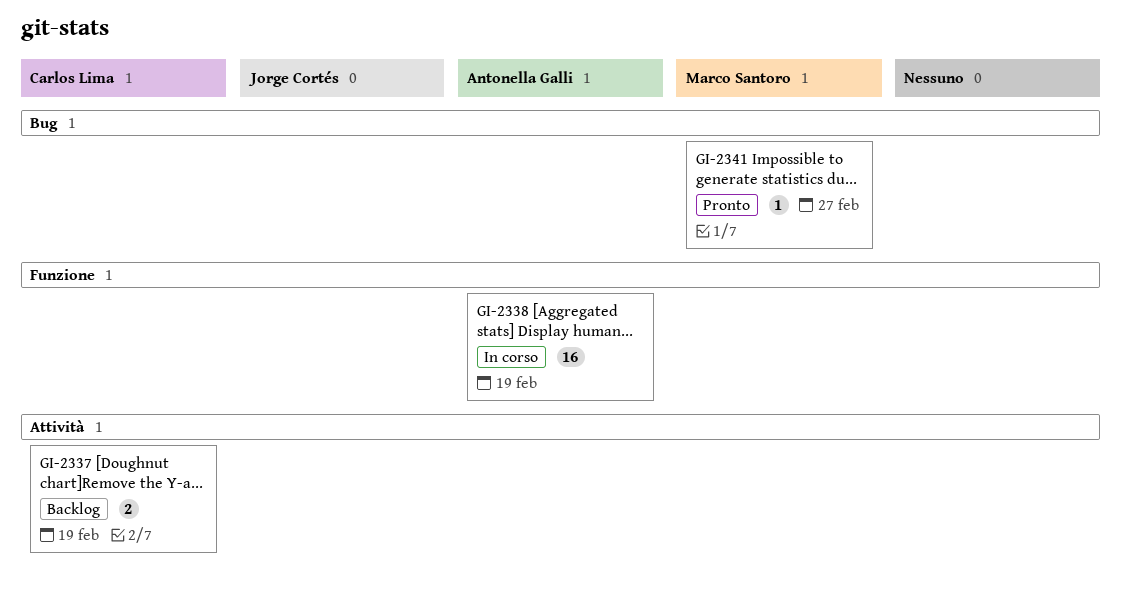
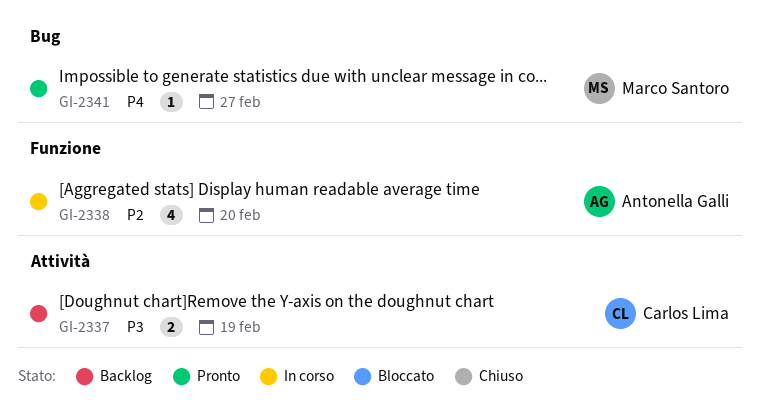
GI-2338, estimate: 16 -> 4
GI-2338, due: Feb 19 -> Feb 20

